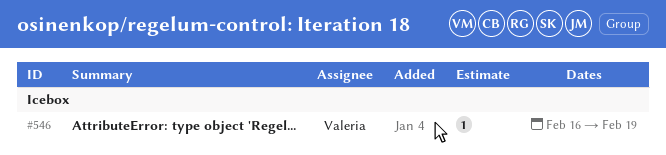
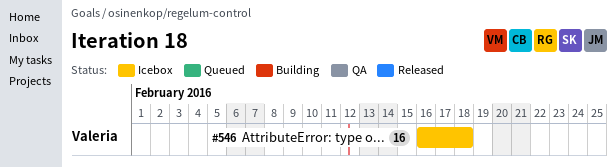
#546, estimate: 1 -> 16
#546, due: Feb 19 -> Feb 18

